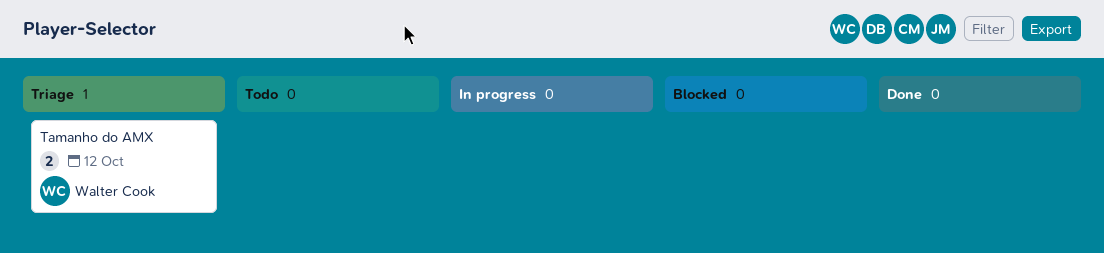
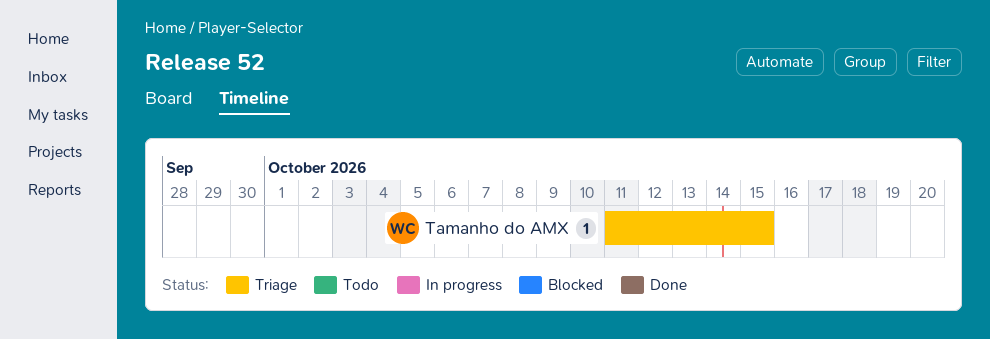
Tamanho do AMX, estimate: 2 -> 1
Tamanho do AMX, due: Oct 12 -> Oct 15

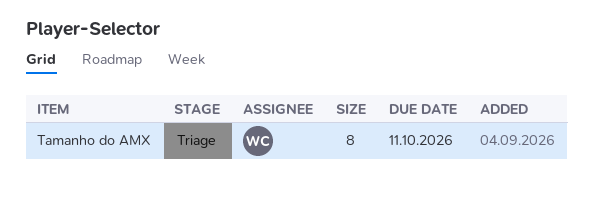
Tamanho do AMX, estimate: 1 -> 8
Tamanho do AMX, due: Oct 15 -> Oct 11

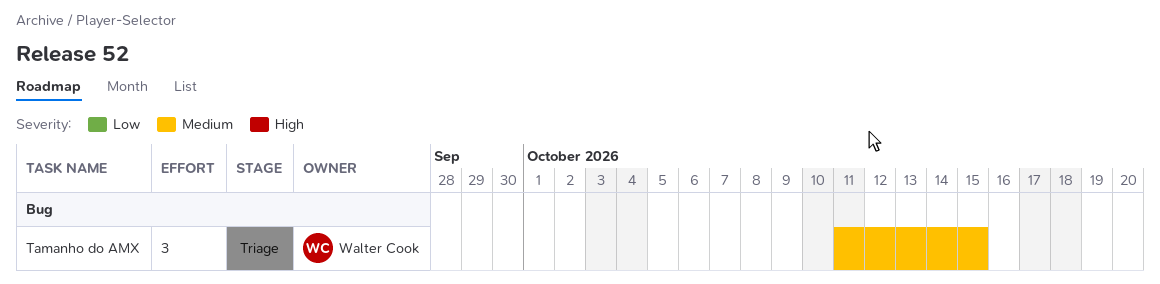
Tamanho do AMX, estimate: 8 -> 3
Tamanho do AMX, due: Oct 11 -> Oct 15

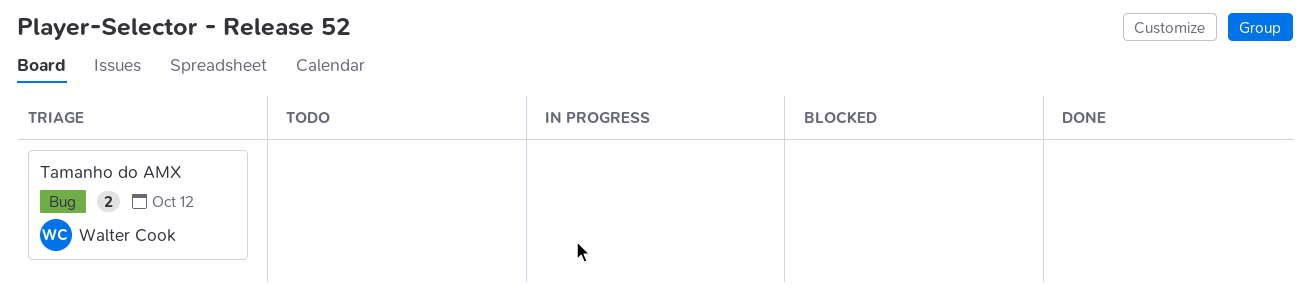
Tamanho do AMX, estimate: 3 -> 2
Tamanho do AMX, due: Oct 15 -> Oct 12

